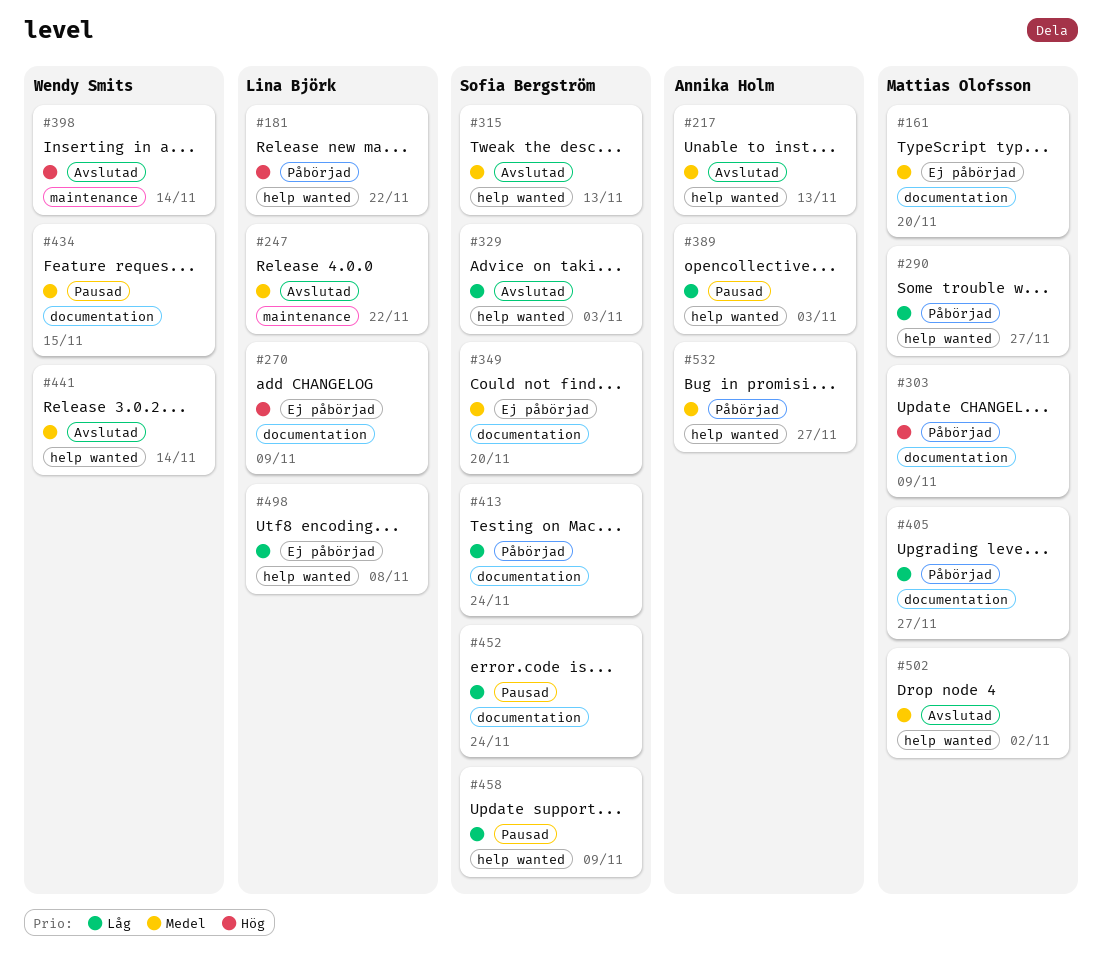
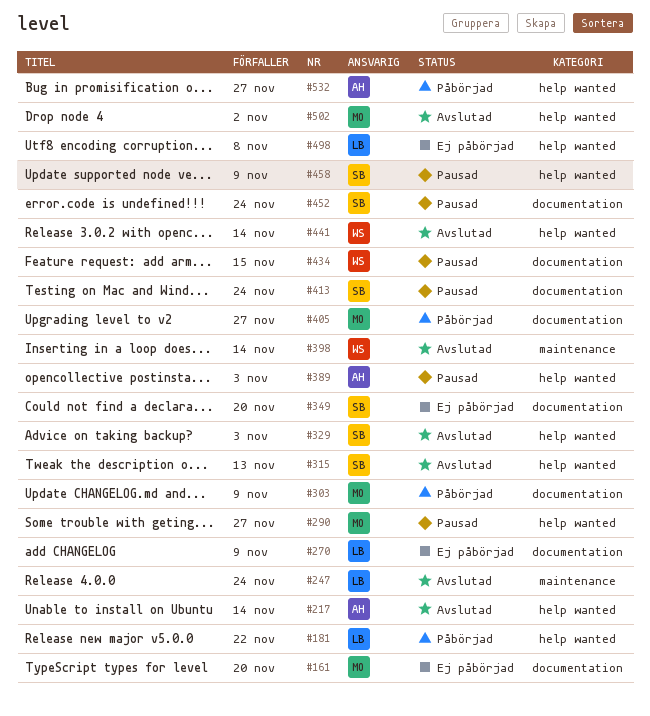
#217, due: Nov 13 -> Nov 14
#247, due: Nov 22 -> Nov 24
#290, status: Påbörjad -> Pausad
#413, status: Påbörjad -> Pausad

